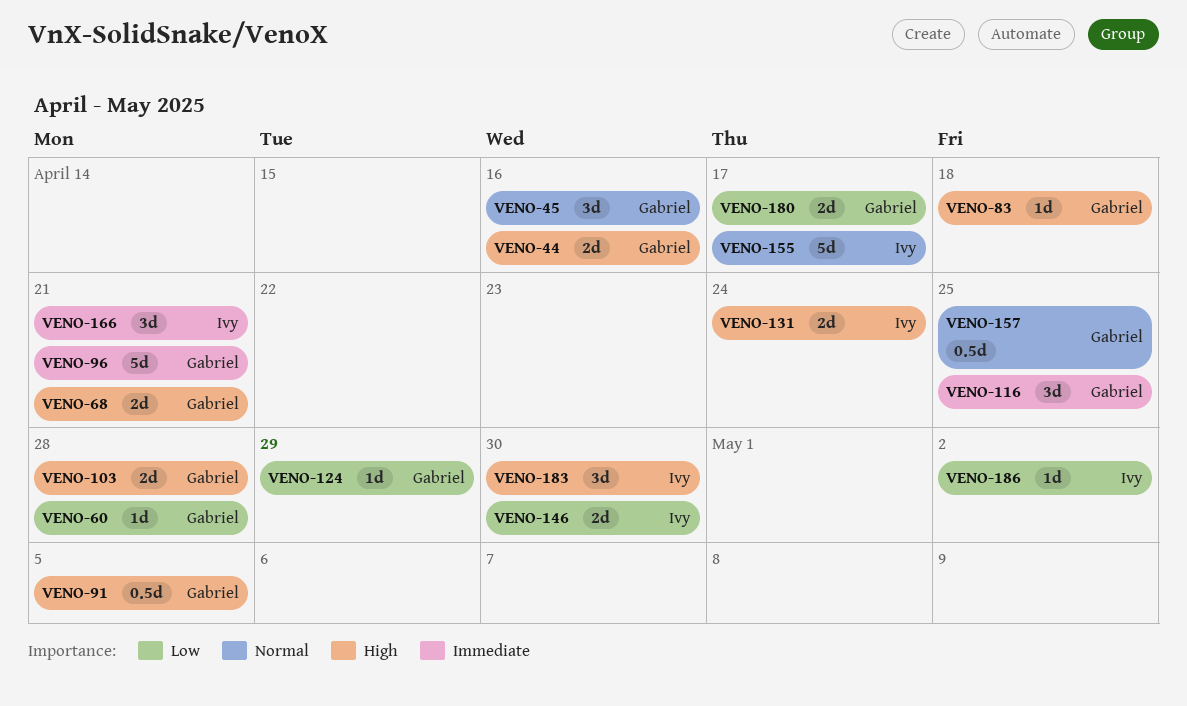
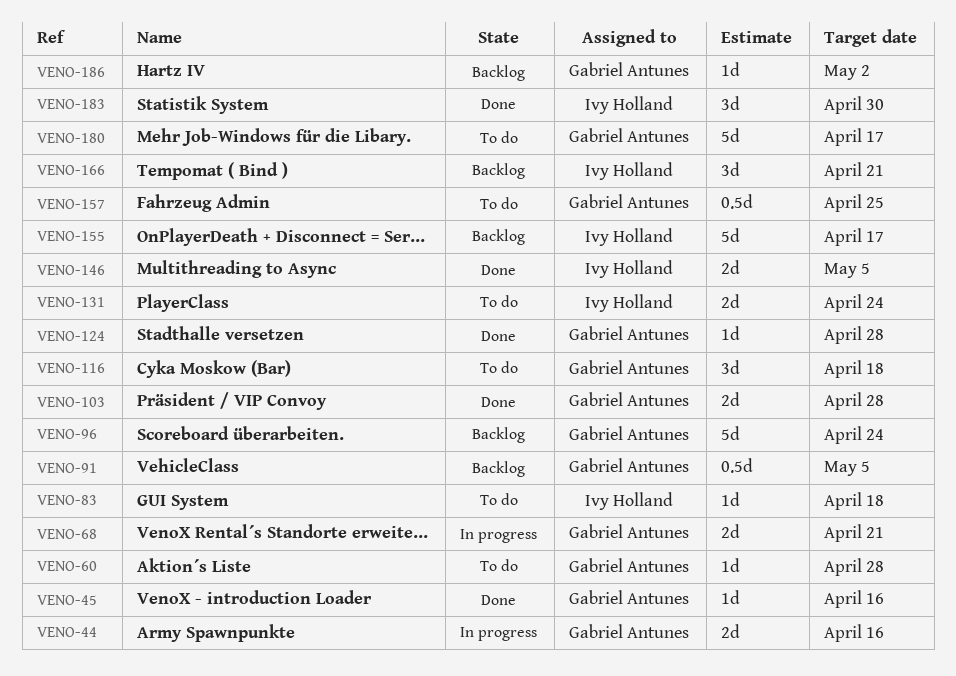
VENO-45, estimate: 3d -> 1d
VENO-83, owner: Gabriel Antunes -> Ivy Holland
VENO-96, due: Apr 21 -> Apr 24
VENO-116, due: Apr 25 -> Apr 18
VENO-124, due: Apr 29 -> Apr 28
VENO-146, due: Apr 30 -> May 5
VENO-180, estimate: 2d -> 5d
VENO-186, owner: Ivy Holland -> Gabriel Antunes

